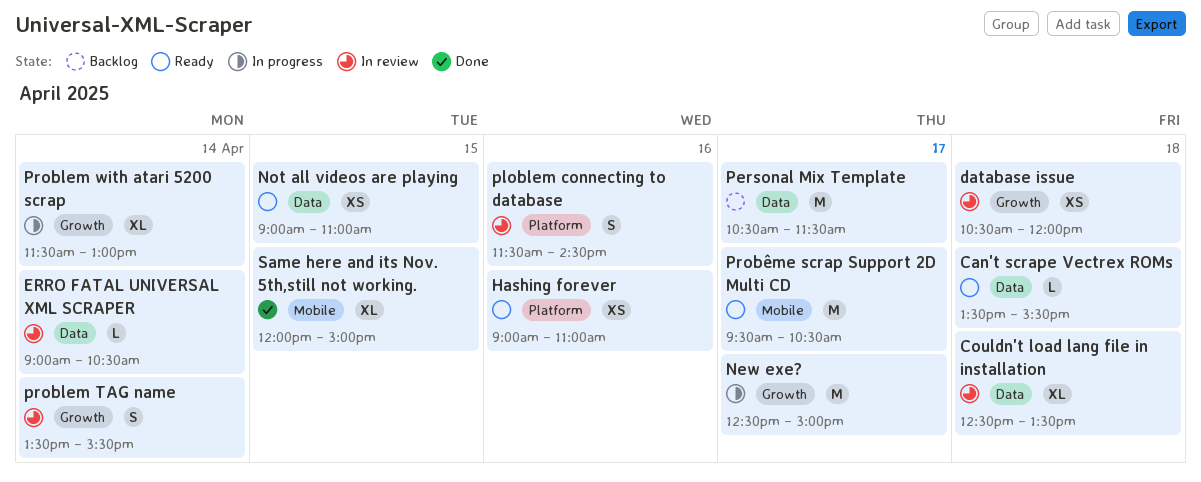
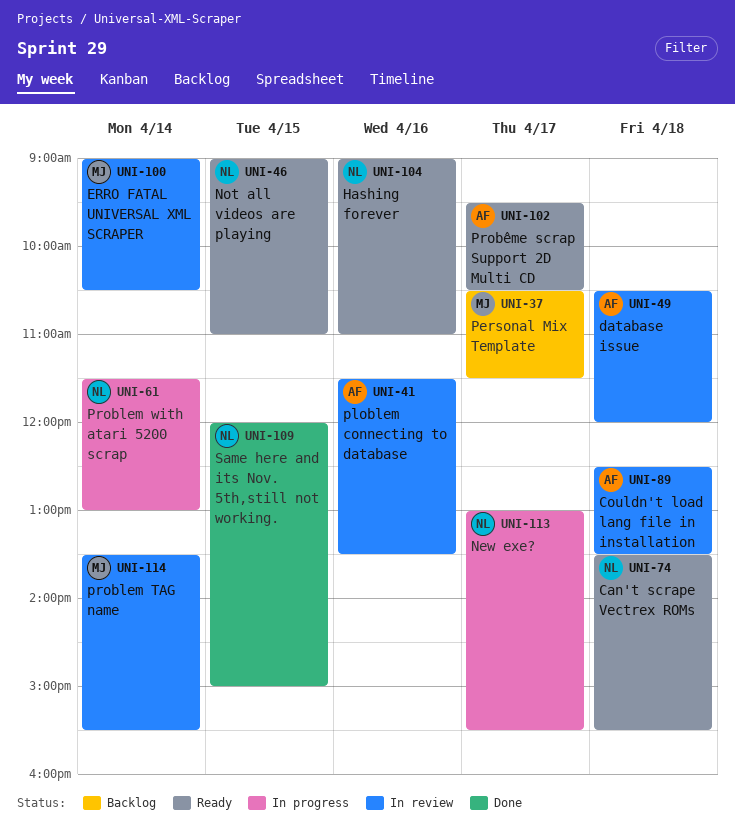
New exe?, begins: 12:30 -> 13:00
New exe?, ends: 15:00 -> 15:30
ploblem connecting to database, ends: 14:30 -> 13:30

